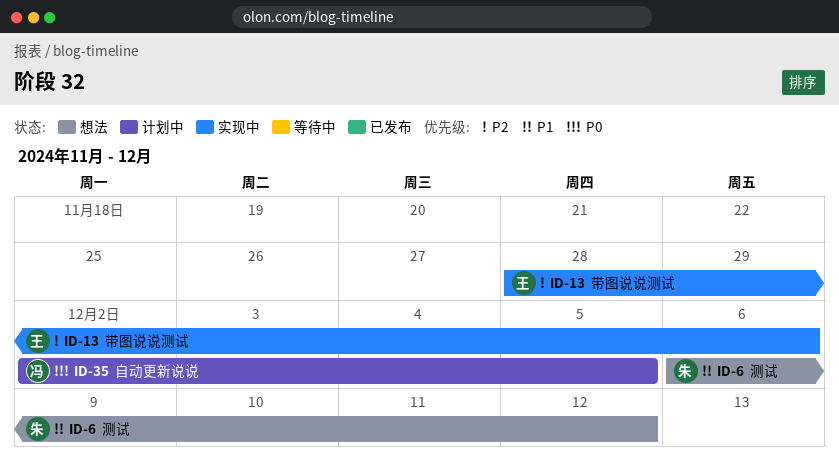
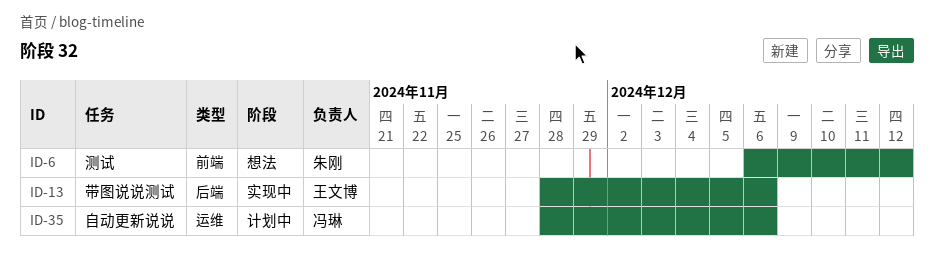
ID-35, start: Dec 2 -> Nov 28
ID-35, due: Dec 5 -> Dec 6

